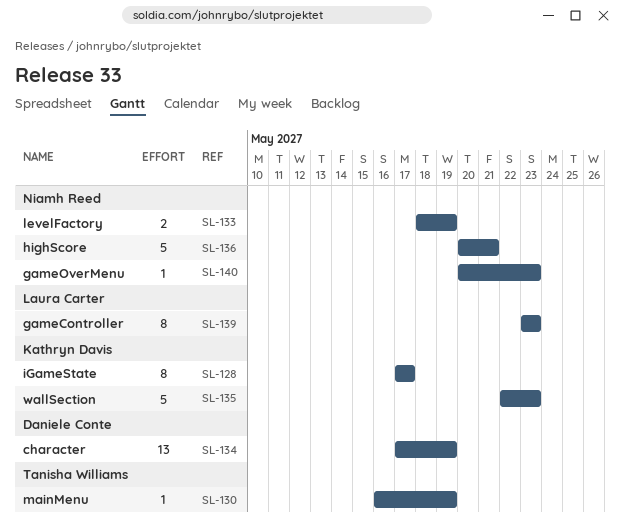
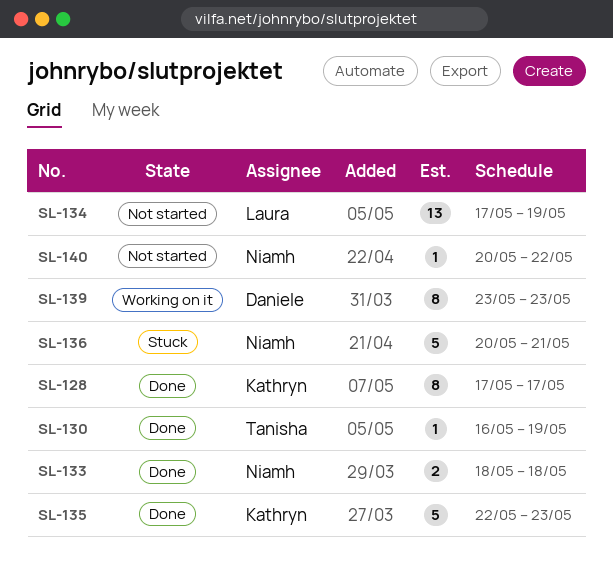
SL-133, due: May 19 -> May 18
SL-134, owner: Daniele Conte -> Laura Carter
SL-139, owner: Laura Carter -> Daniele Conte
SL-140, due: May 23 -> May 22

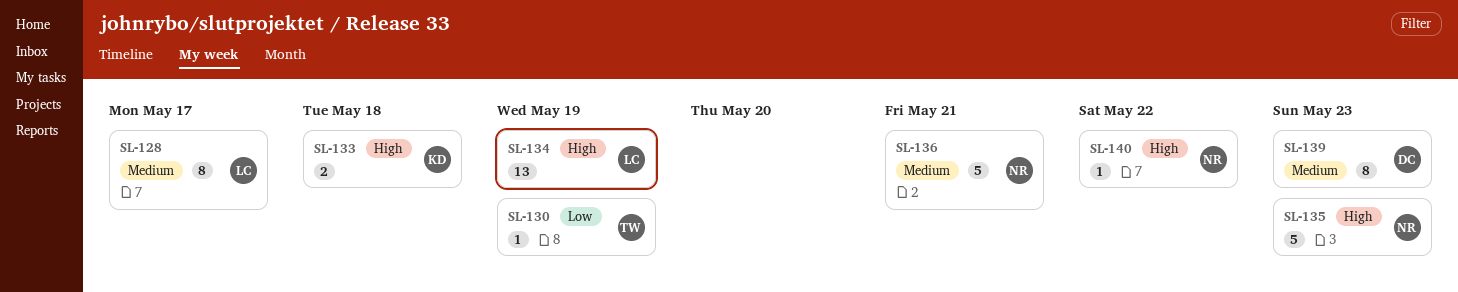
SL-128, owner: Kathryn -> Laura
SL-133, owner: Niamh -> Kathryn
SL-135, owner: Kathryn -> Niamh

